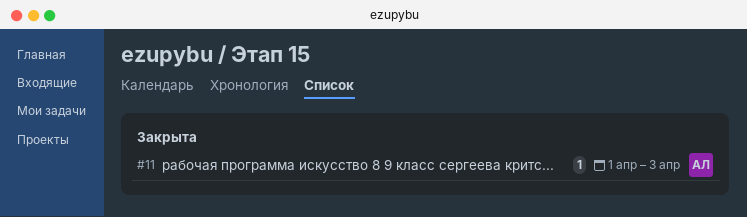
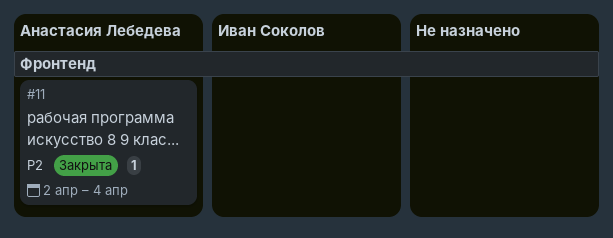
#11, start: Apr 1 -> Apr 2
#11, due: Apr 3 -> Apr 4

